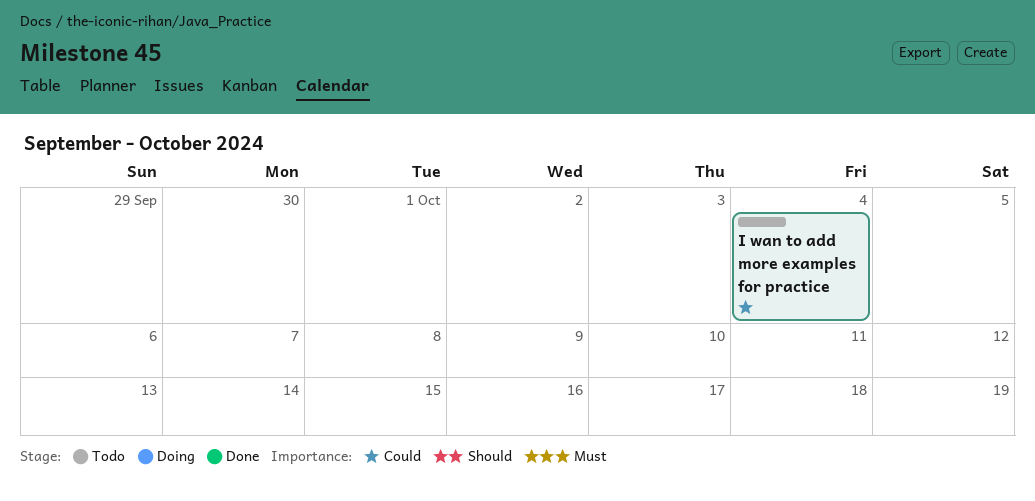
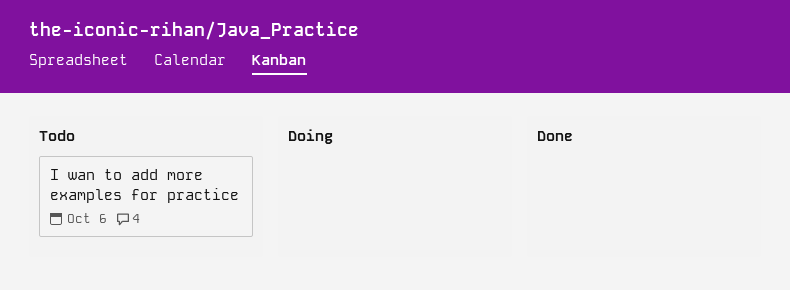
I wan to add more examples for practice, due: Oct 4 -> Oct 6

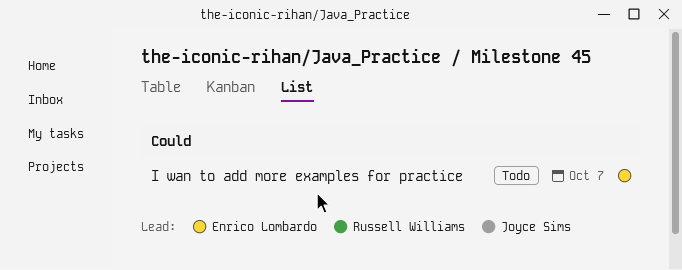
I wan to add more examples for practice, due: Oct 6 -> Oct 7

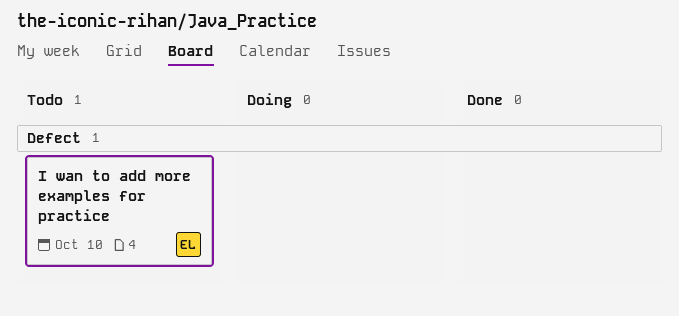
I wan to add more examples for practice, due: Oct 7 -> Oct 10

